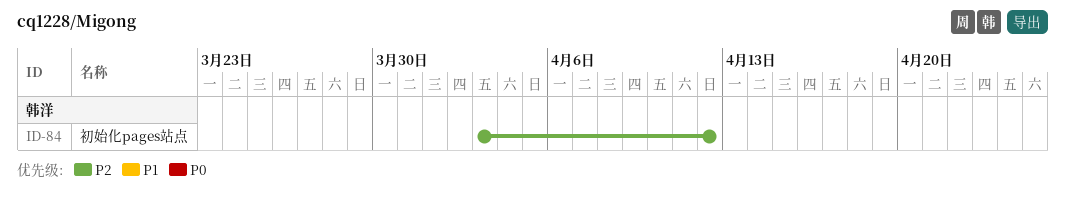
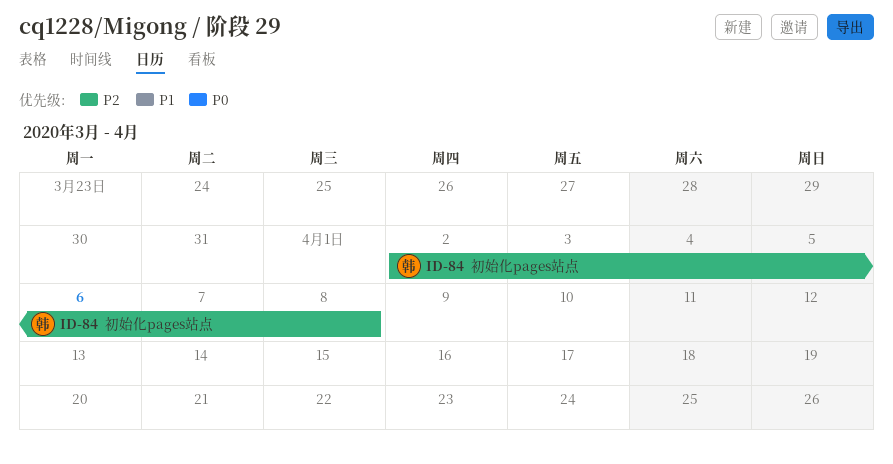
ID-84, start: Apr 3 -> Apr 2
ID-84, due: Apr 12 -> Apr 8

